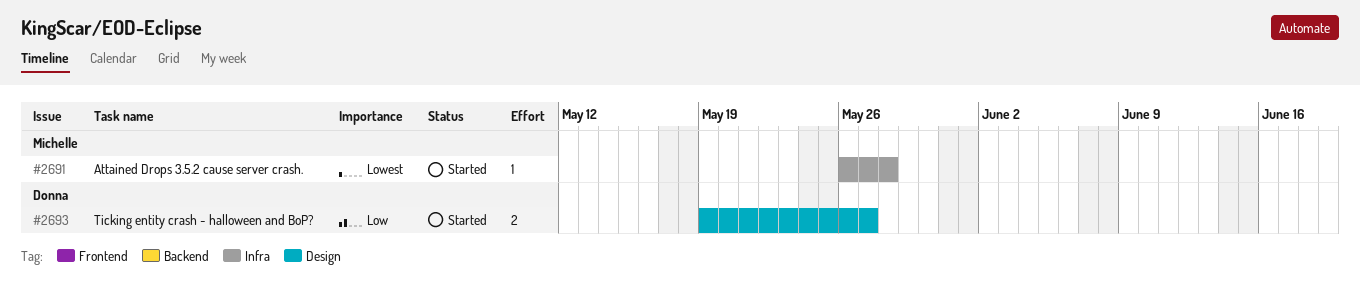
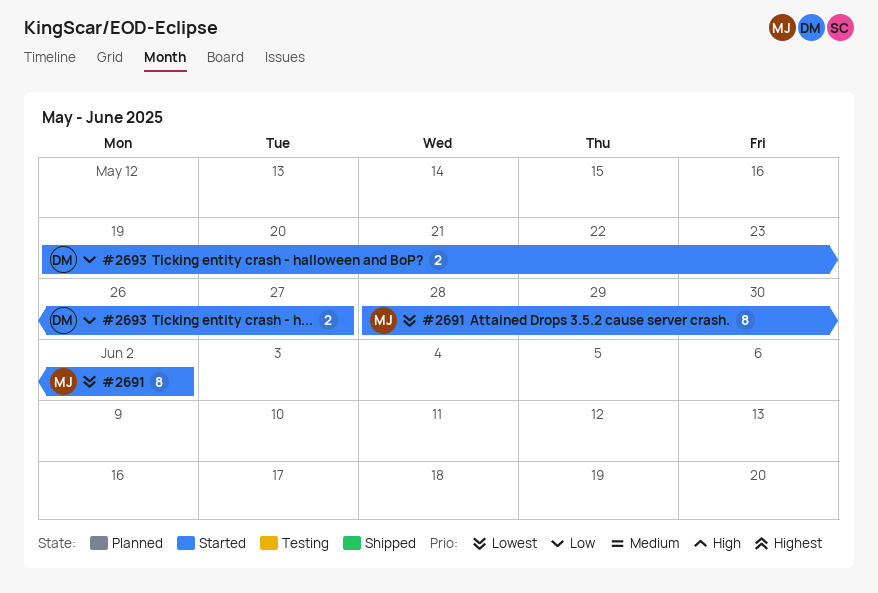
#2691, estimate: 1 -> 8
#2691, start: May 26 -> May 28
#2691, due: May 28 -> Jun 2

